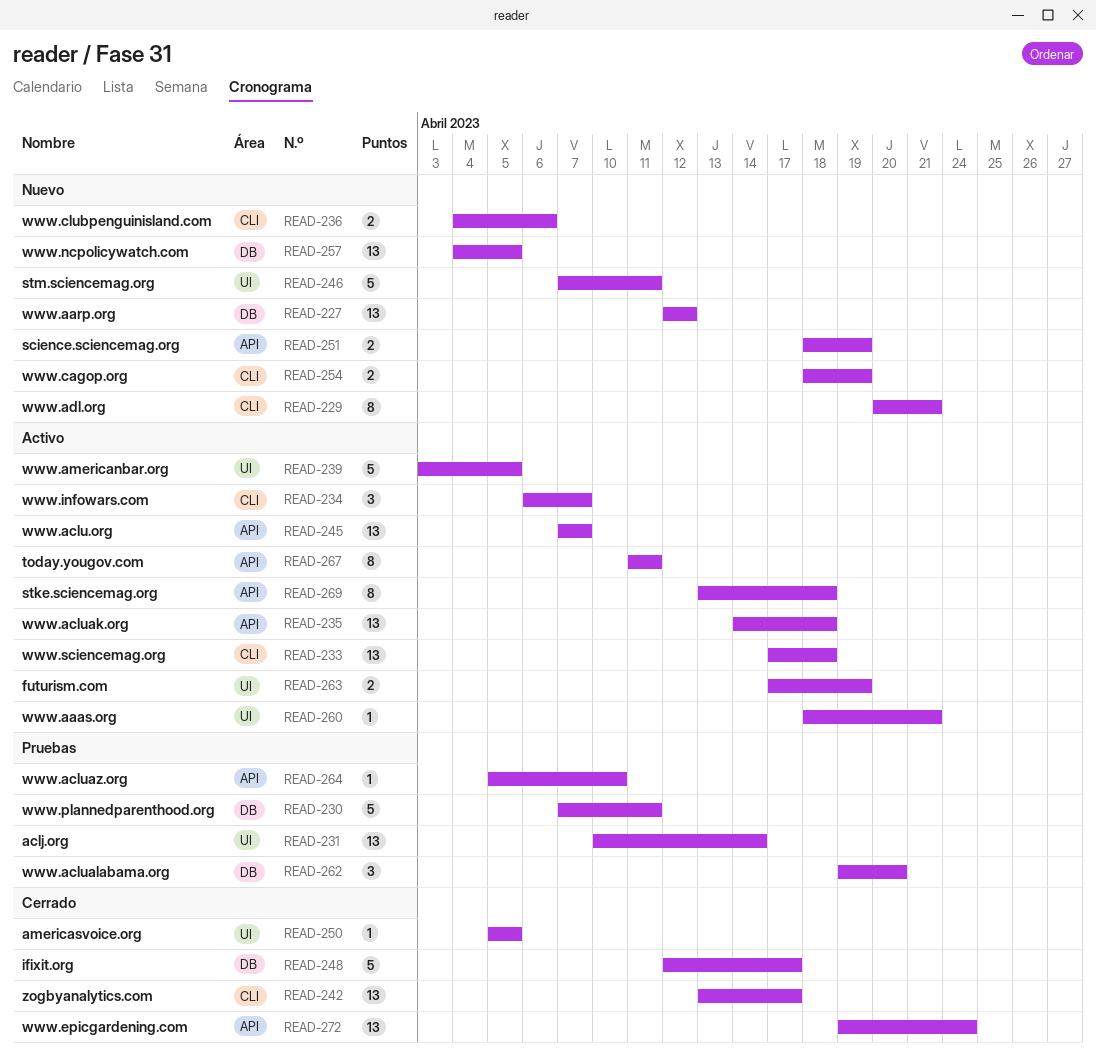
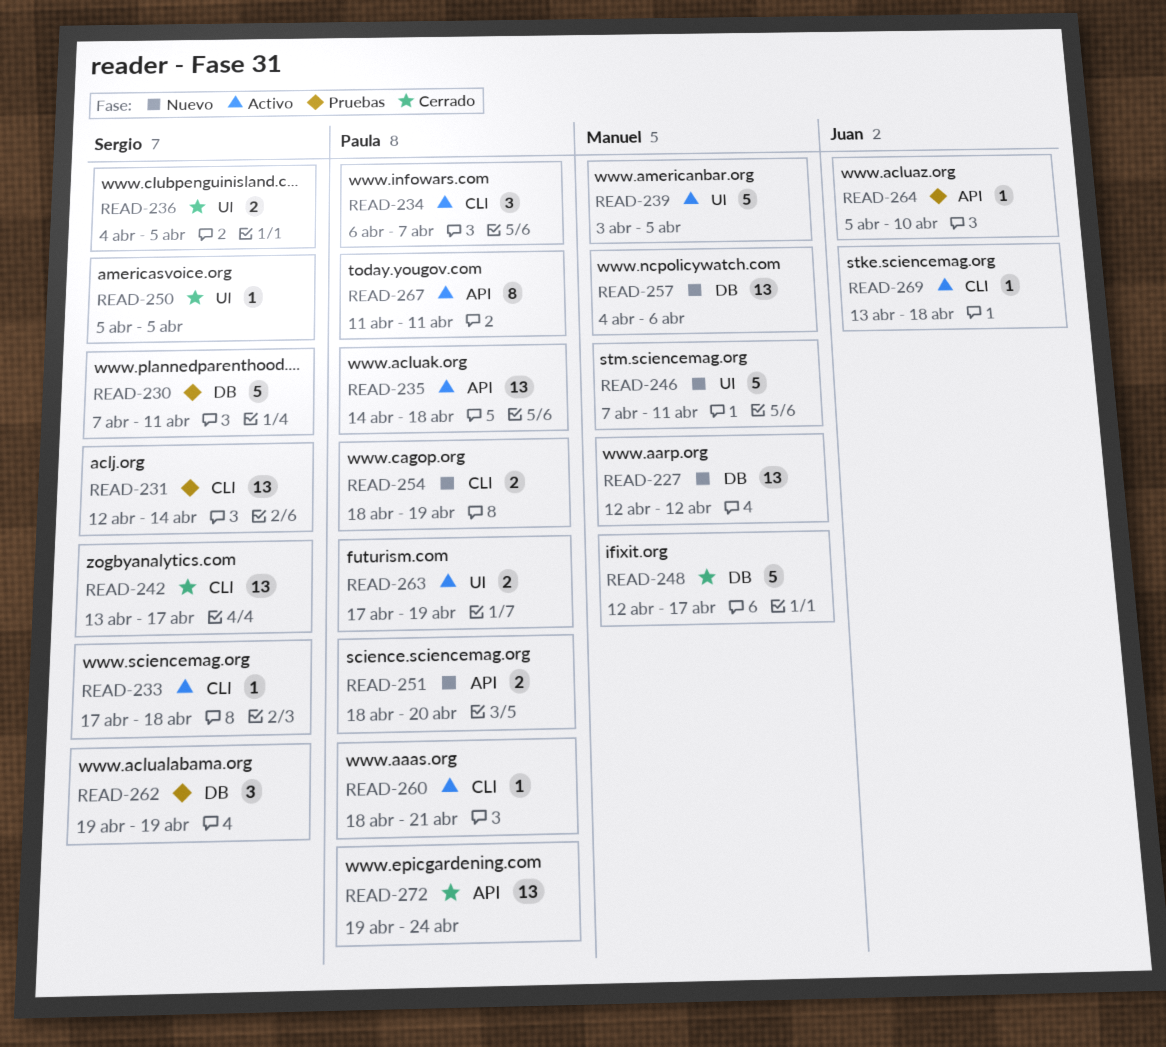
READ-229: present -> none
READ-231, label: UI -> CLI
READ-231, start: Apr 10 -> Apr 12
READ-233, estimate: 13 -> 1
READ-236, status: Nuevo -> Cerrado
READ-236, label: CLI -> UI
READ-236, due: Apr 6 -> Apr 5
READ-245: present -> none
READ-251, due: Apr 19 -> Apr 20
READ-257, due: Apr 5 -> Apr 6
READ-260, label: UI -> CLI
READ-262, due: Apr 20 -> Apr 19
READ-269, label: API -> CLI
READ-269, estimate: 8 -> 1

